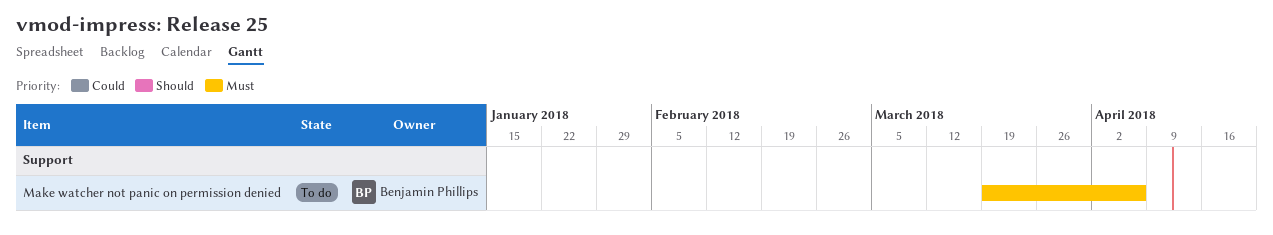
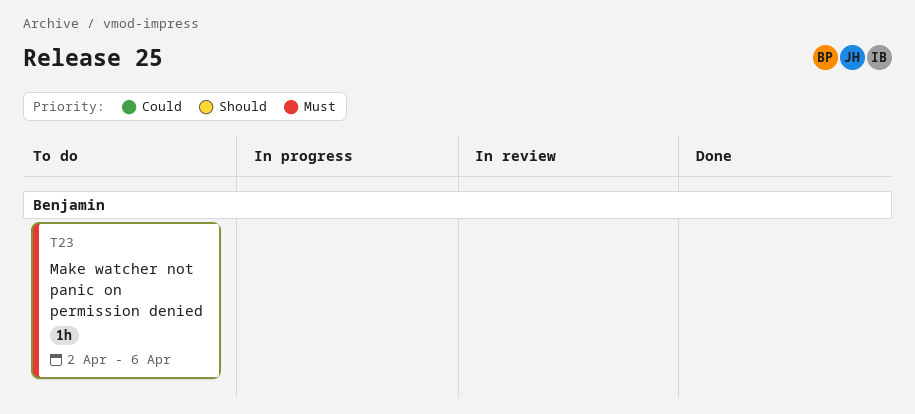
Make watcher not panic on permission denied, start: Mar 19 -> Apr 2

